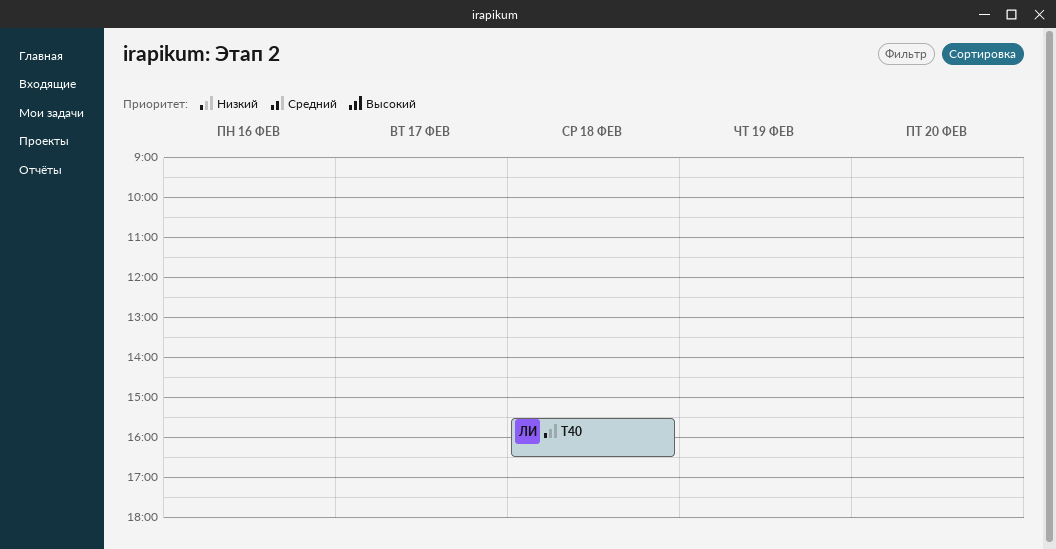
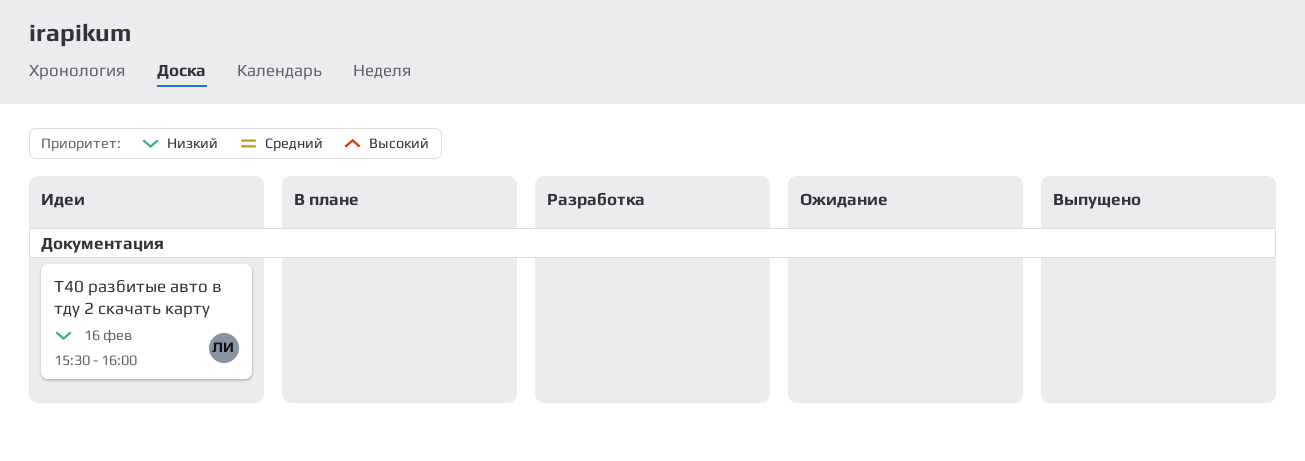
T40, day: Feb 18 -> Feb 16
T40, ends: 16:30 -> 16:00

